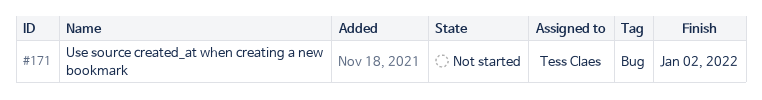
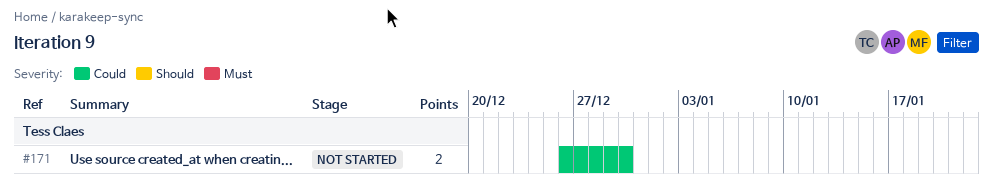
#171, due: Jan 2 -> Dec 30

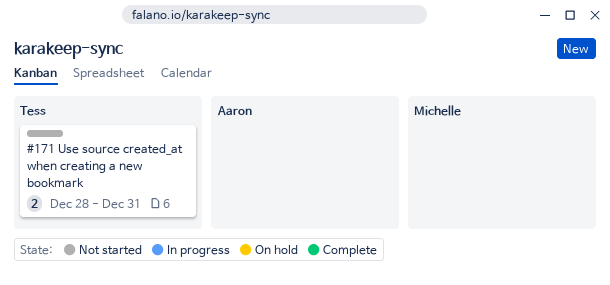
#171, start: Dec 26 -> Dec 28
#171, due: Dec 30 -> Dec 31

